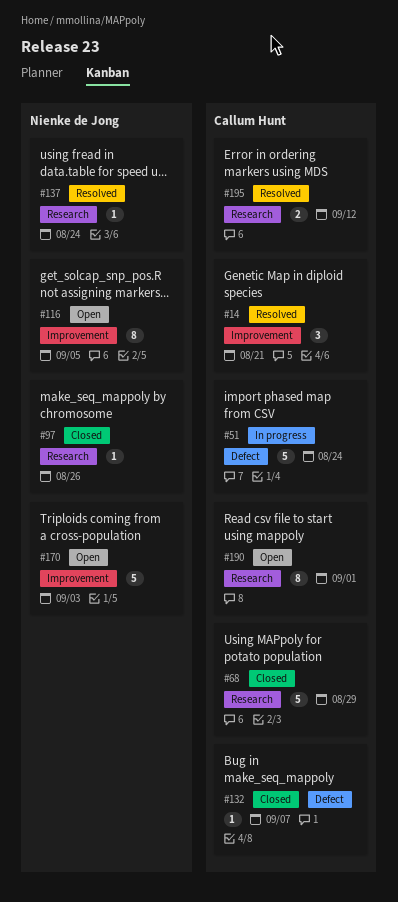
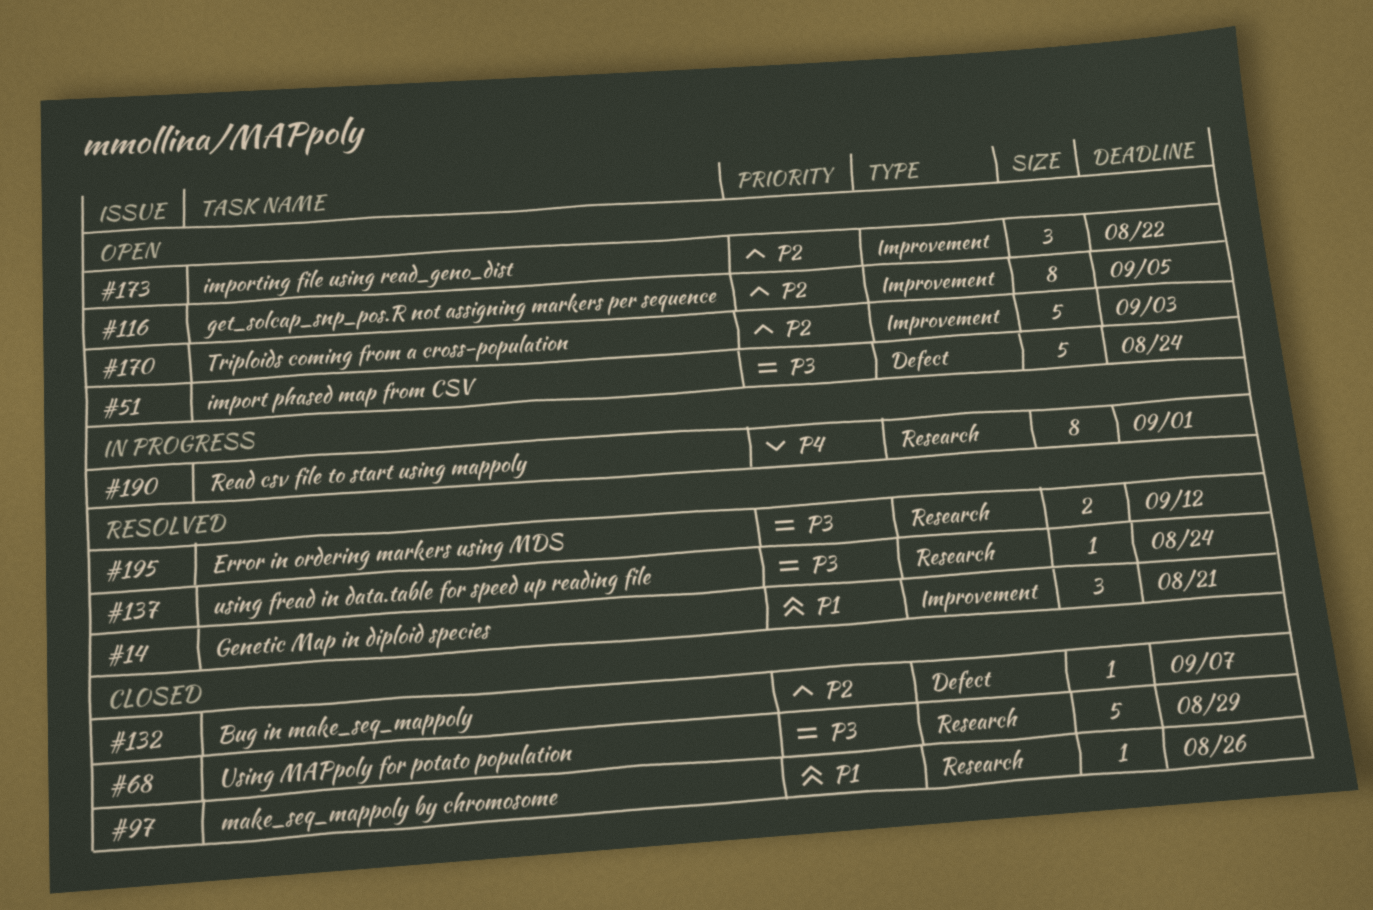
#51, status: In progress -> Open
#173: none -> present
#190, status: Open -> In progress

